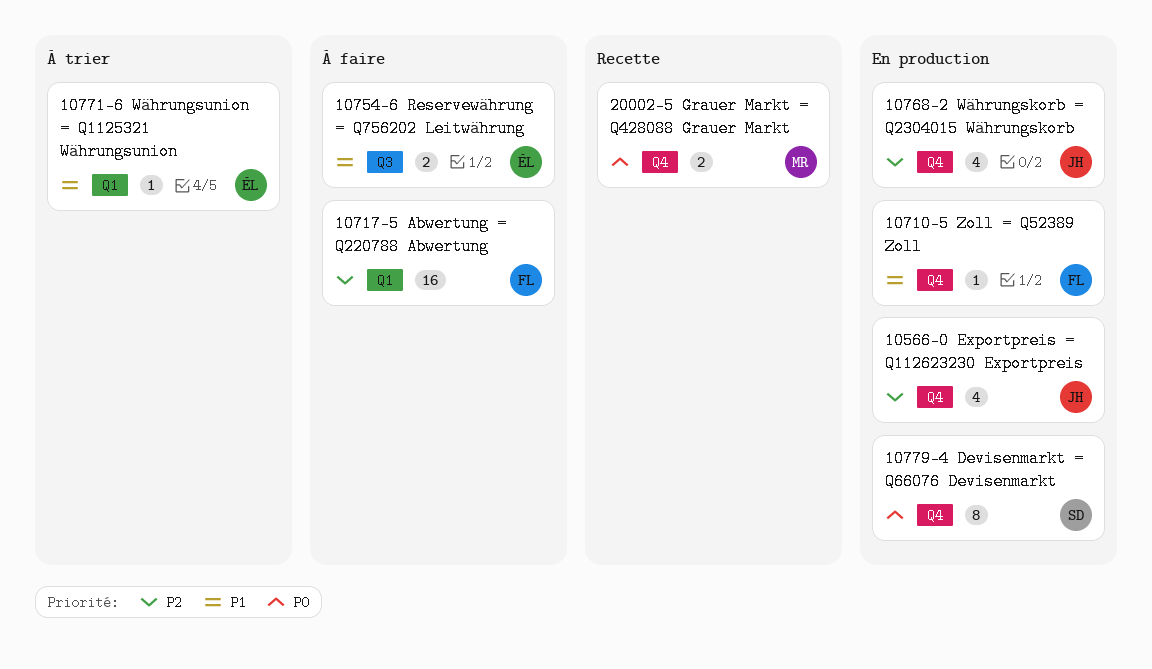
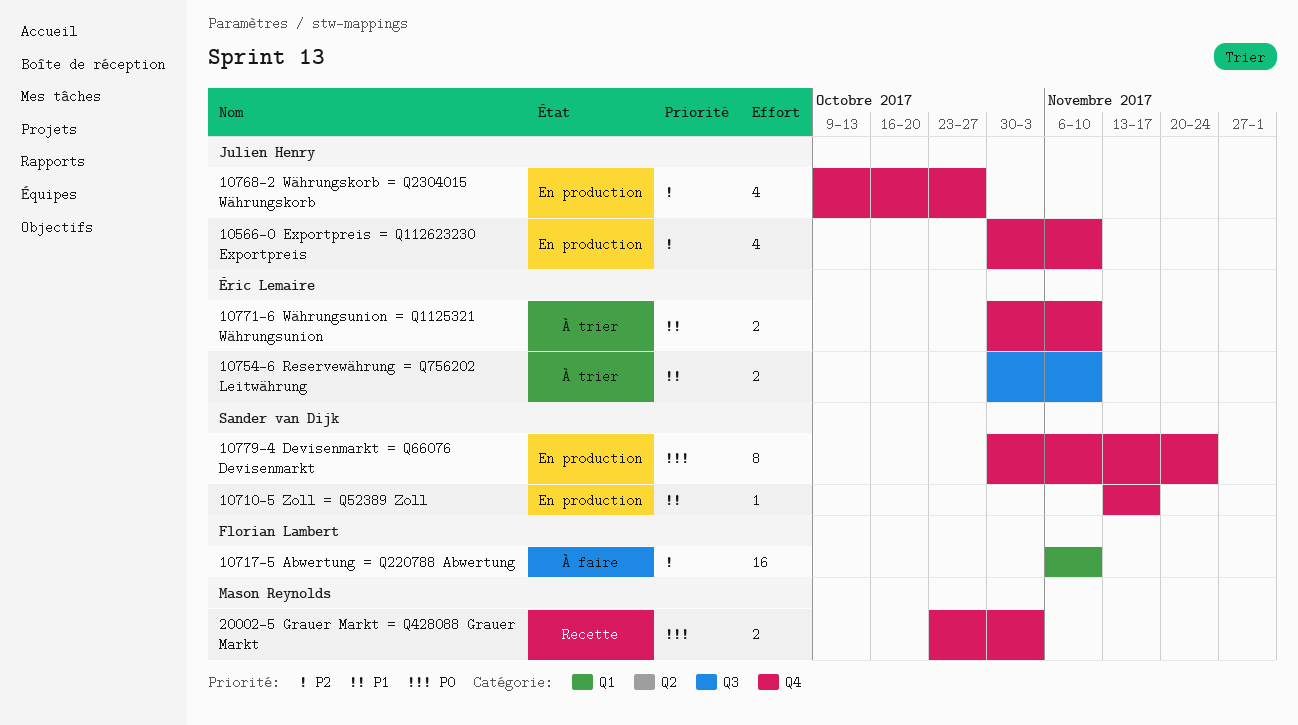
10710-5 Zoll = Q52389 Zoll, owner: Florian Lambert -> Sander van Dijk
10754-6 Reservewährung = Q756202 Leitwährung, status: À faire -> À trier
10771-6 Währungsunion = Q1125321 Währungsunion, label: Q1 -> Q4
10771-6 Währungsunion = Q1125321 Währungsunion, estimate: 1 -> 2

